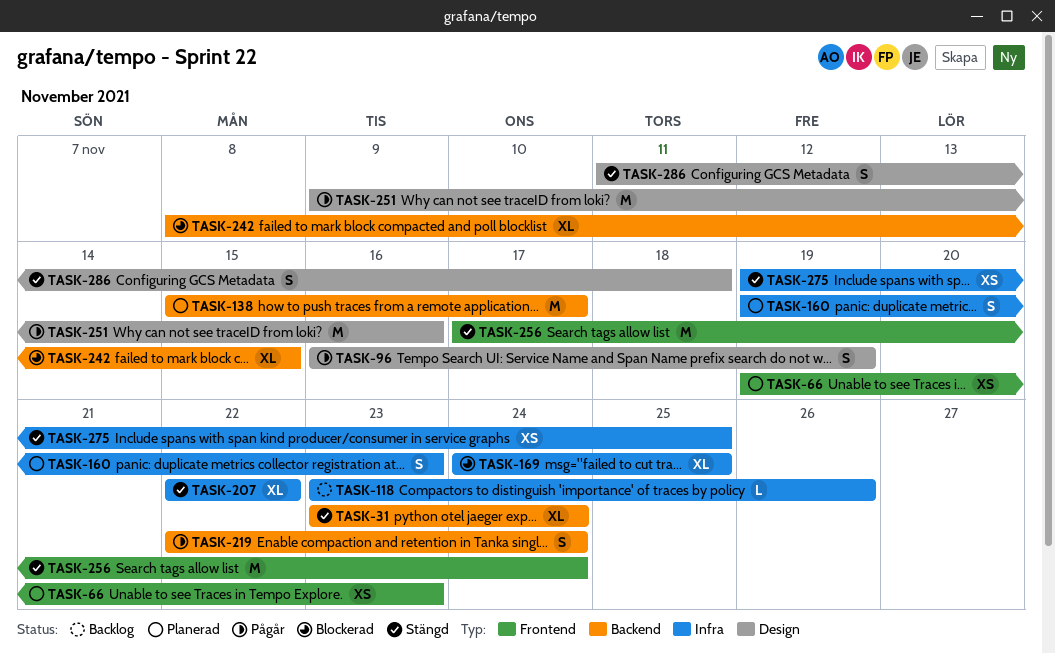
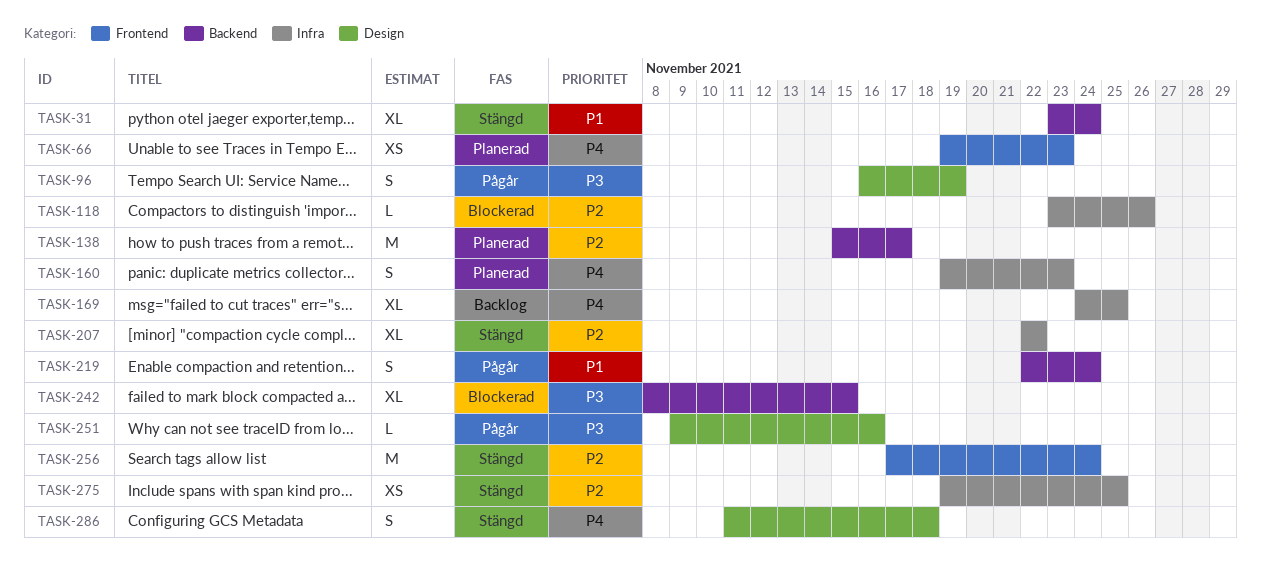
TASK-118, status: Backlog -> Blockerad
TASK-169, status: Blockerad -> Backlog
TASK-251, estimate: M -> L

